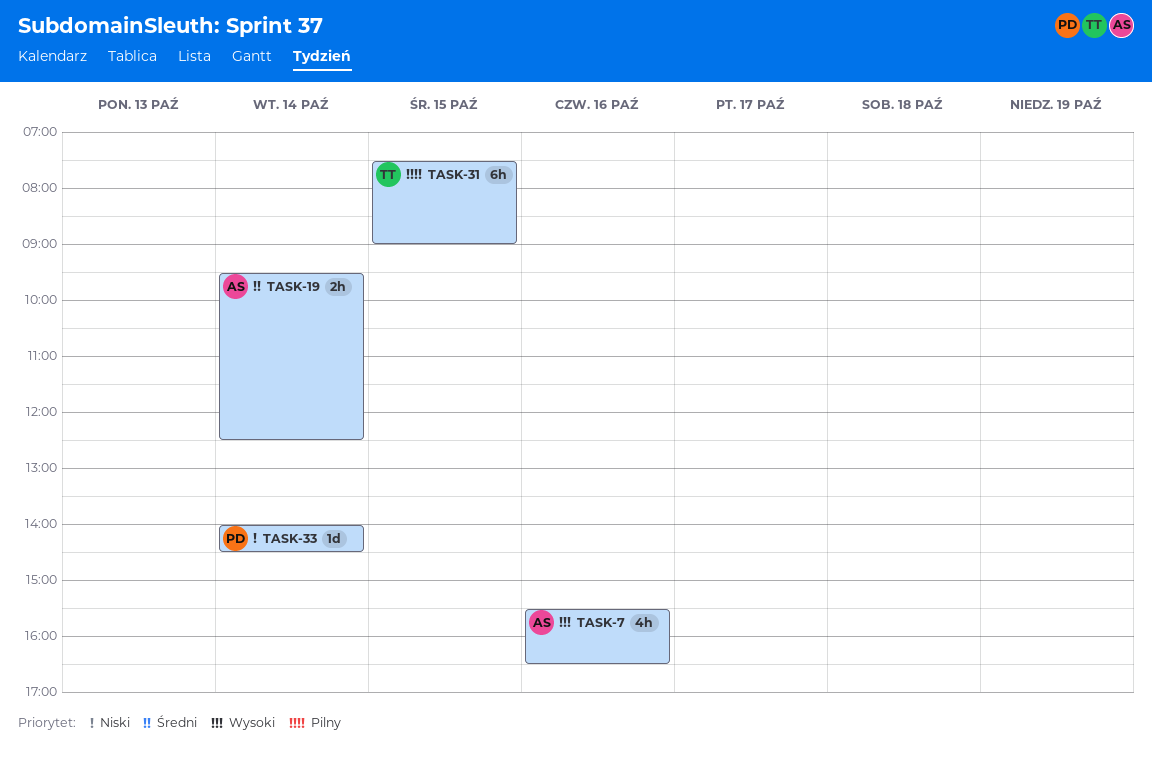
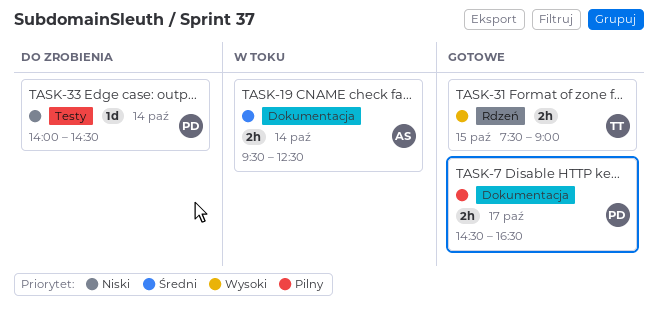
TASK-7, owner: AS -> PD
TASK-7, priority: Wysoki -> Pilny
TASK-7, estimate: 4h -> 2h
TASK-7, day: Oct 16 -> Oct 17
TASK-7, begins: 15:30 -> 14:30
TASK-31, priority: Pilny -> Wysoki
TASK-31, estimate: 6h -> 2h

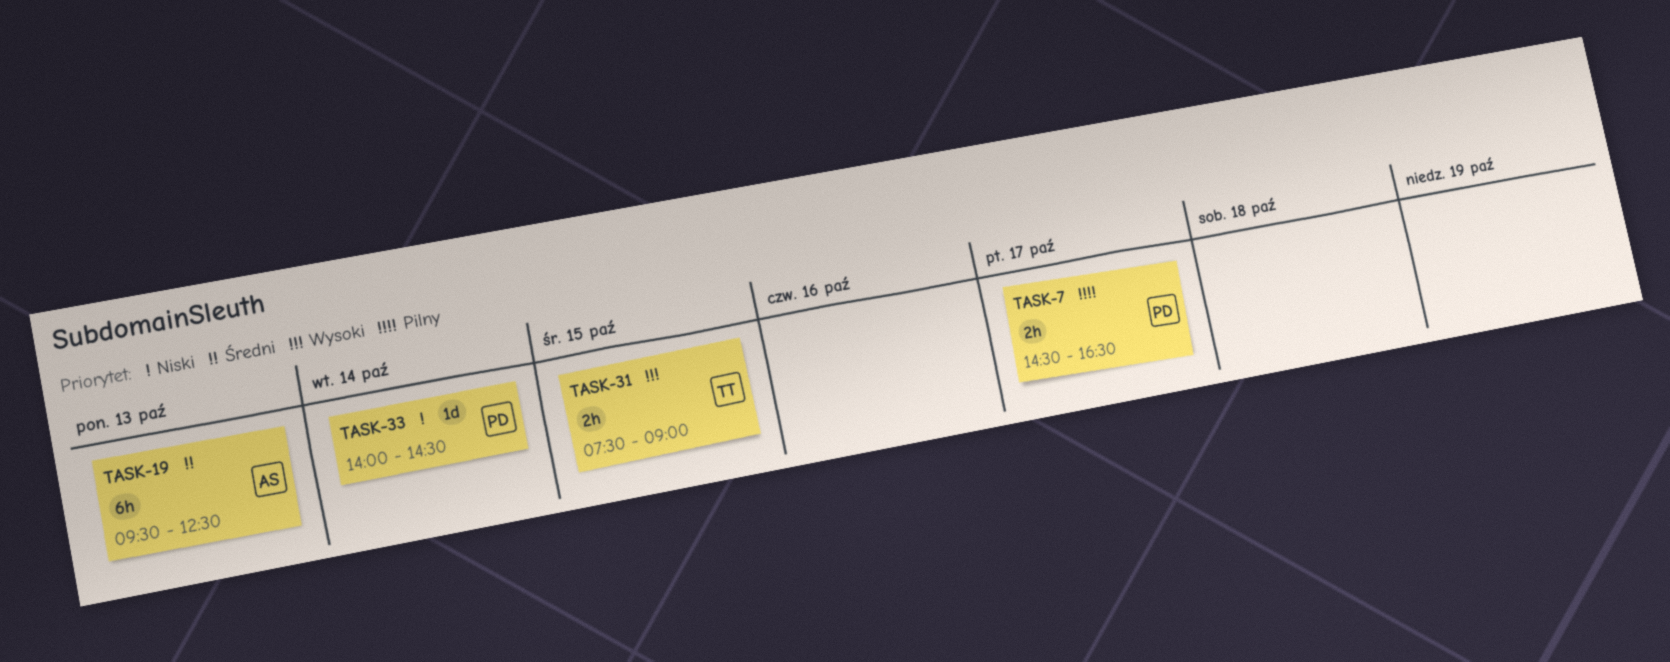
TASK-19, estimate: 2h -> 6h
TASK-19, day: Oct 14 -> Oct 13

